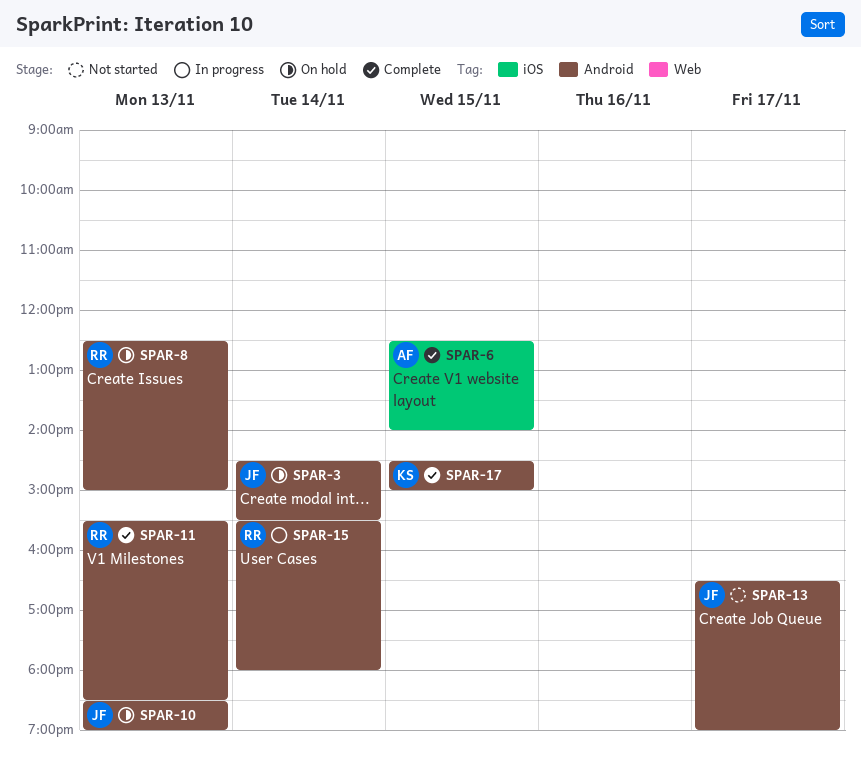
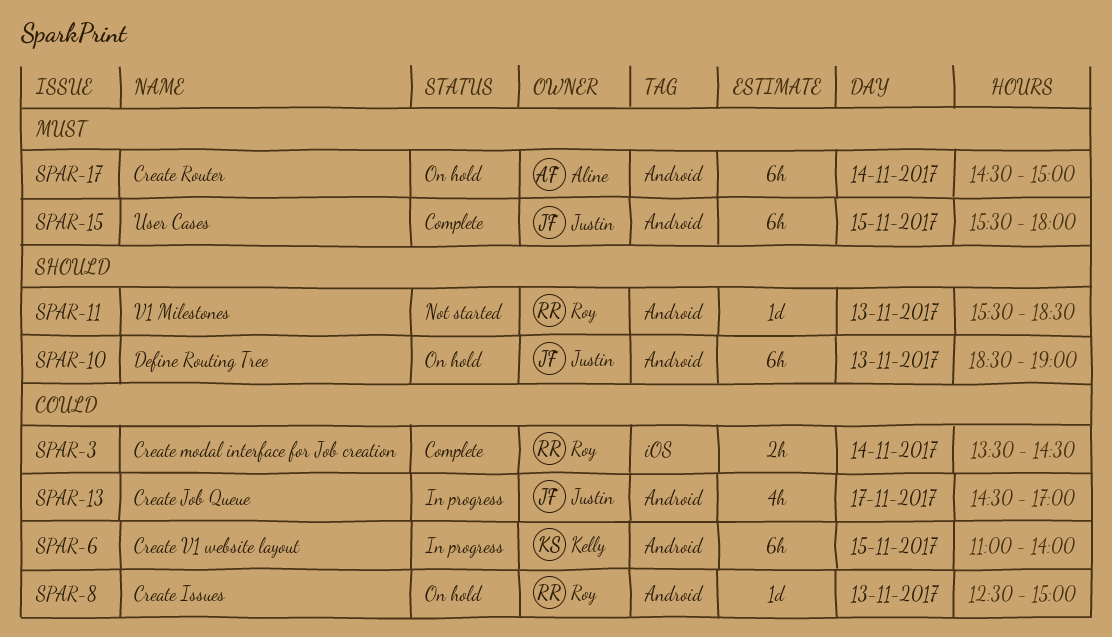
SPAR-3, status: On hold -> Complete
SPAR-3, owner: Justin -> Roy
SPAR-3, label: Android -> iOS
SPAR-3, begins: 14:30 -> 13:30
SPAR-3, ends: 15:30 -> 14:30
SPAR-6, status: Complete -> In progress
SPAR-6, owner: Aline -> Kelly
SPAR-6, label: iOS -> Android
SPAR-6, begins: 12:30 -> 11:00
SPAR-11, status: Complete -> Not started
SPAR-13, status: Not started -> In progress
SPAR-13, begins: 16:30 -> 14:30
SPAR-13, ends: 19:00 -> 17:00
SPAR-15, status: In progress -> Complete
SPAR-15, owner: Roy -> Justin
SPAR-15, day: Nov 14 -> Nov 15
SPAR-17, status: Complete -> On hold
SPAR-17, owner: Kelly -> Aline
SPAR-17, day: Nov 15 -> Nov 14

